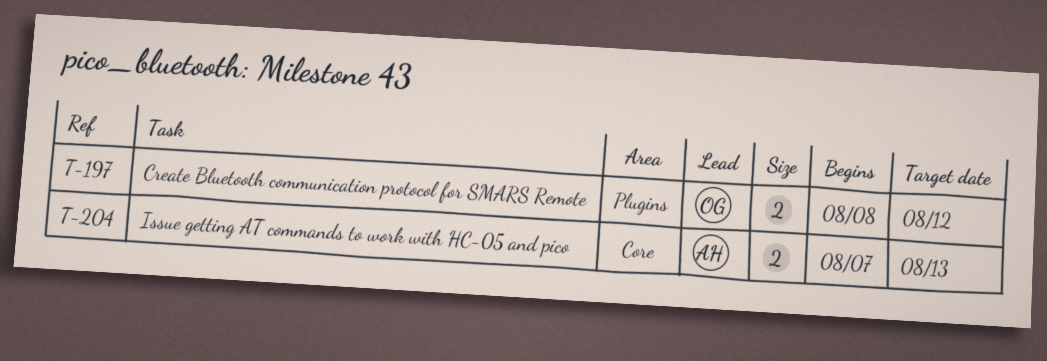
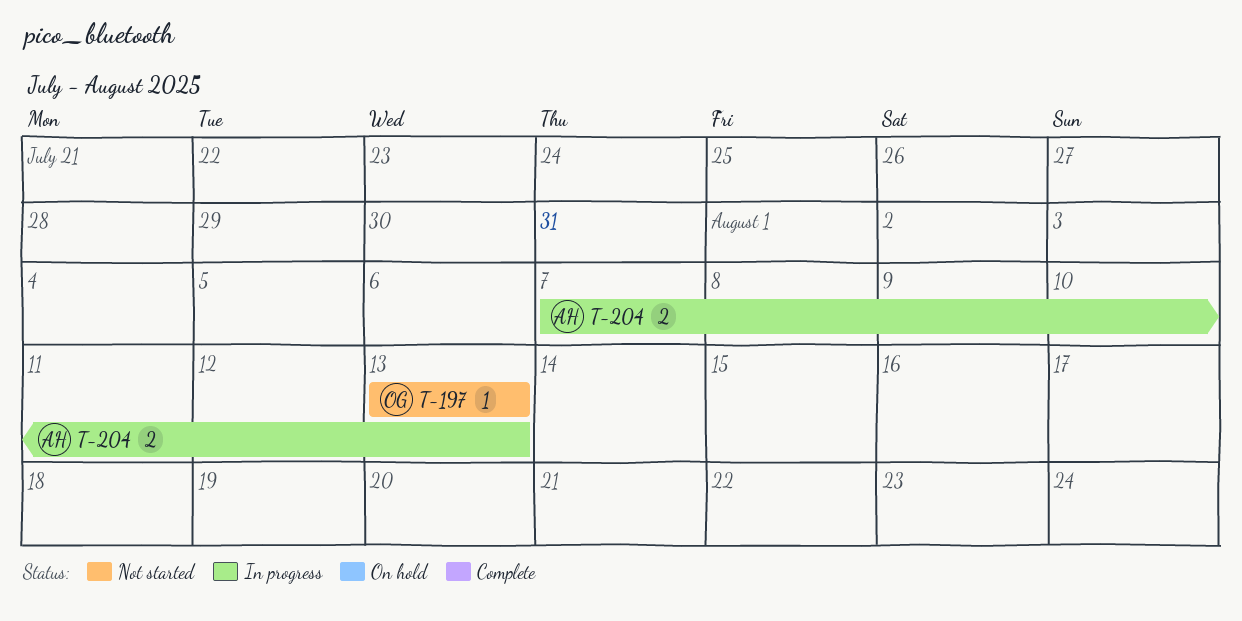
T-197, estimate: 2 -> 1
T-197, start: Aug 8 -> Aug 13
T-197, due: Aug 12 -> Aug 13

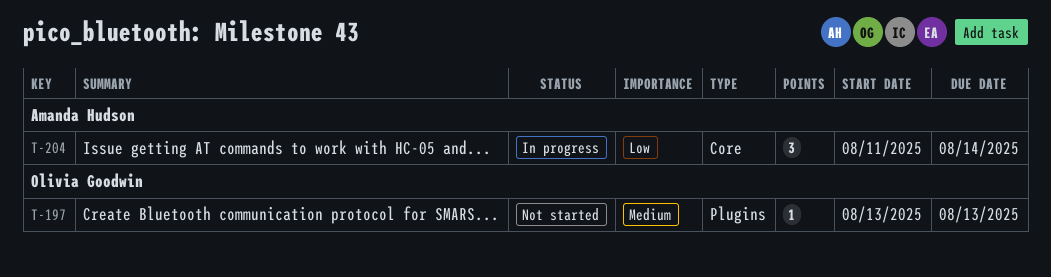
T-204, estimate: 2 -> 3
T-204, start: Aug 7 -> Aug 11
T-204, due: Aug 13 -> Aug 14

